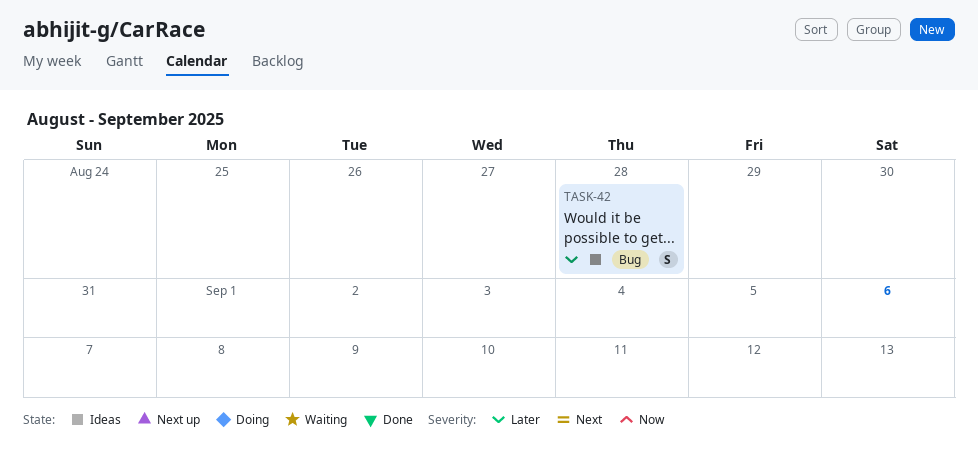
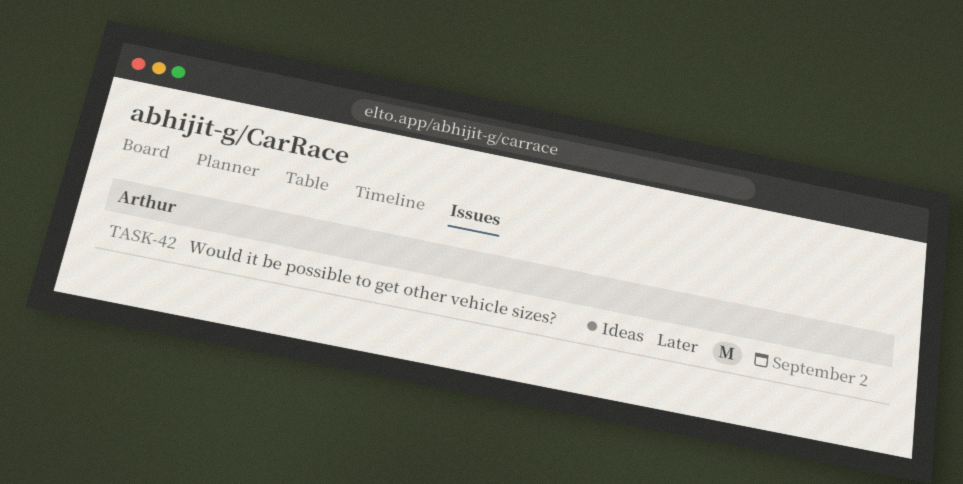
TASK-42, estimate: S -> M
TASK-42, due: Aug 28 -> Sep 2

